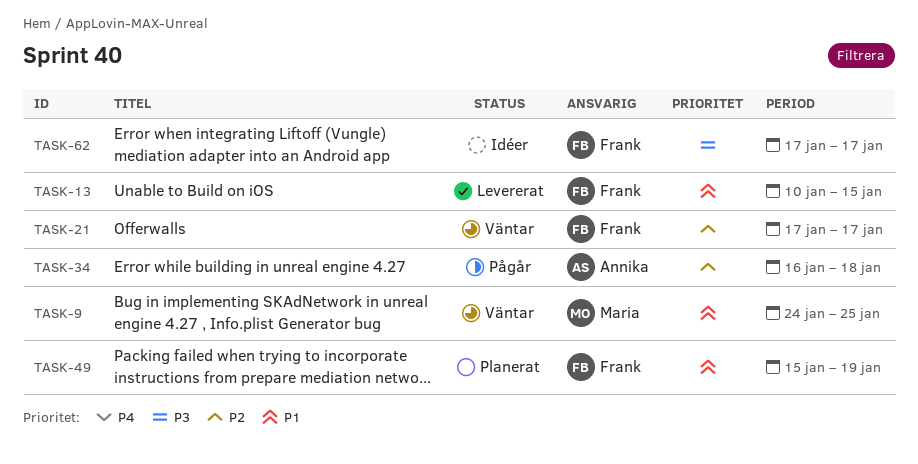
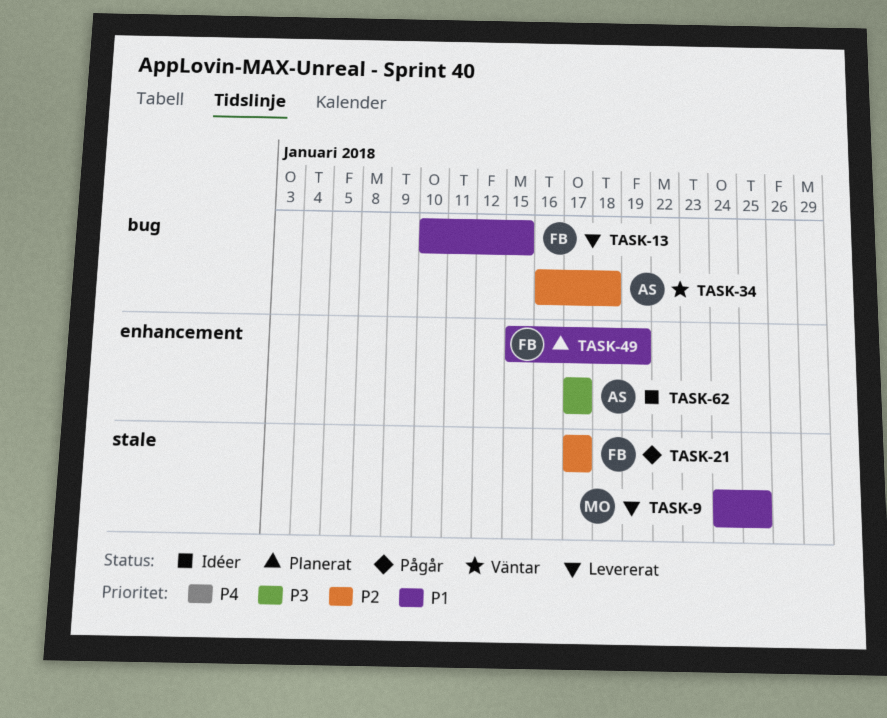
TASK-9, status: Väntar -> Levererat
TASK-21, status: Väntar -> Pågår
TASK-34, status: Pågår -> Väntar
TASK-62, owner: Frank -> Annika

